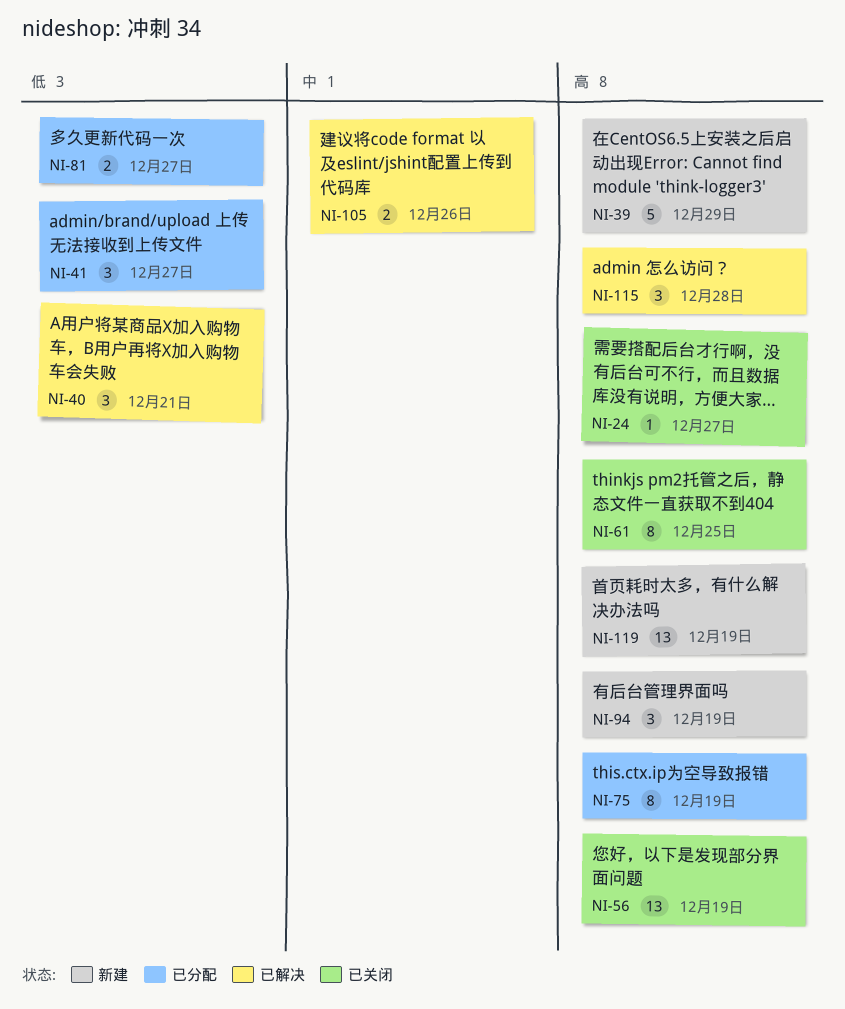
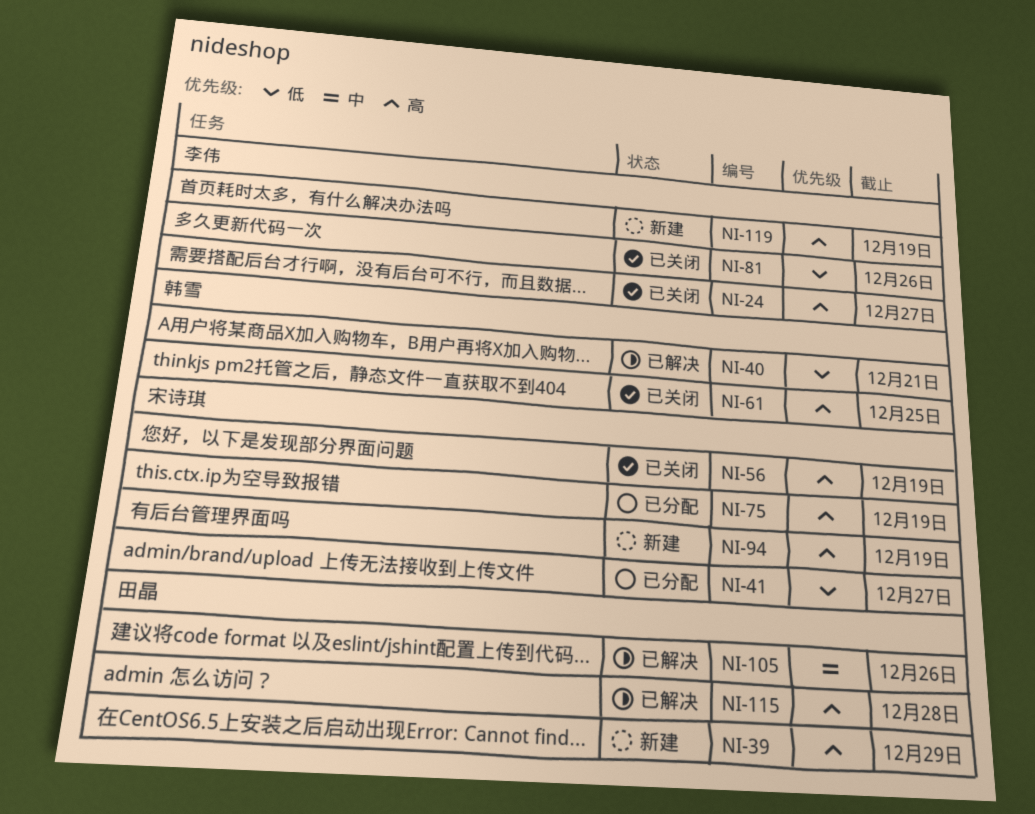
NI-81, status: 已分配 -> 已关闭
NI-81, due: Dec 27 -> Dec 26

